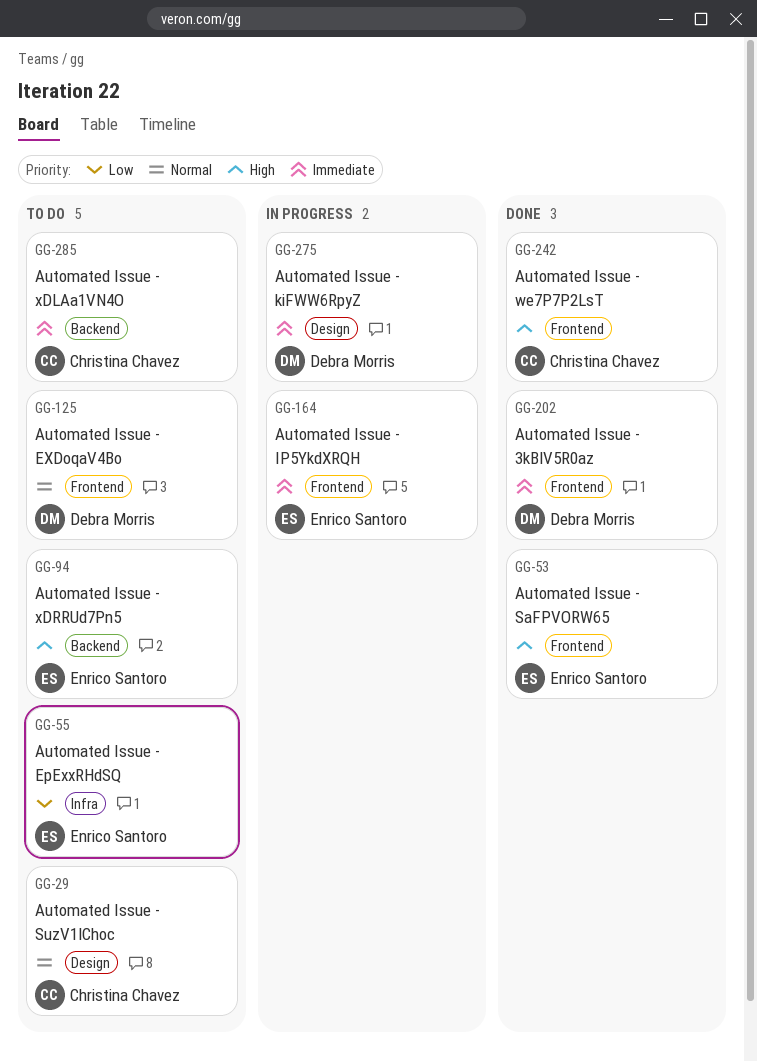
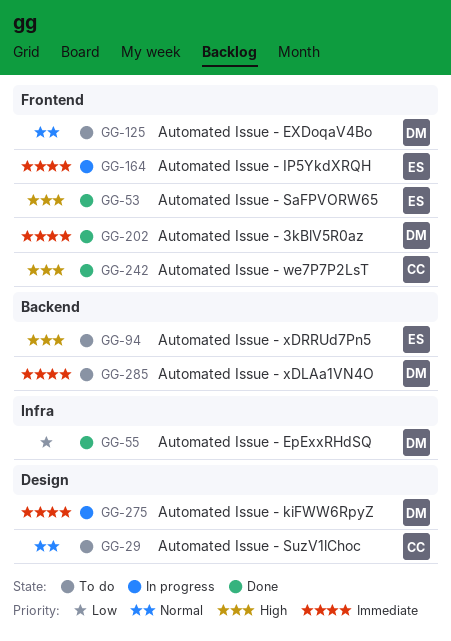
GG-55, status: To do -> Done
GG-55, owner: Enrico Santoro -> Debra Morris
GG-285, owner: Christina Chavez -> Debra Morris

